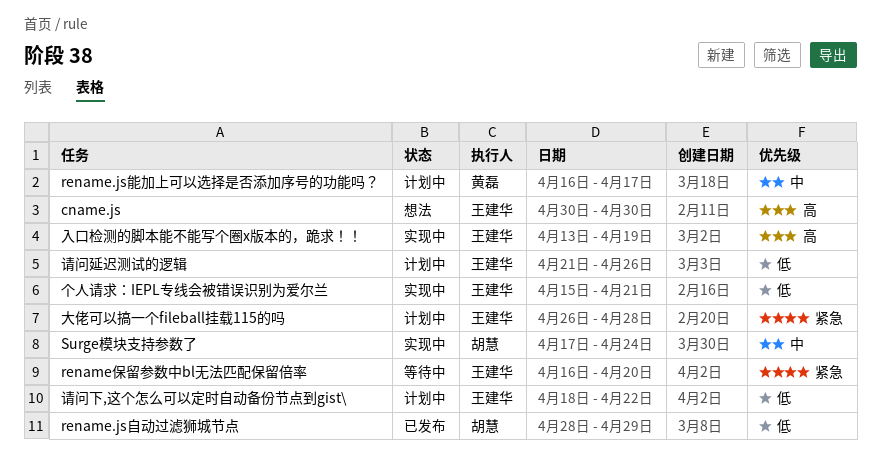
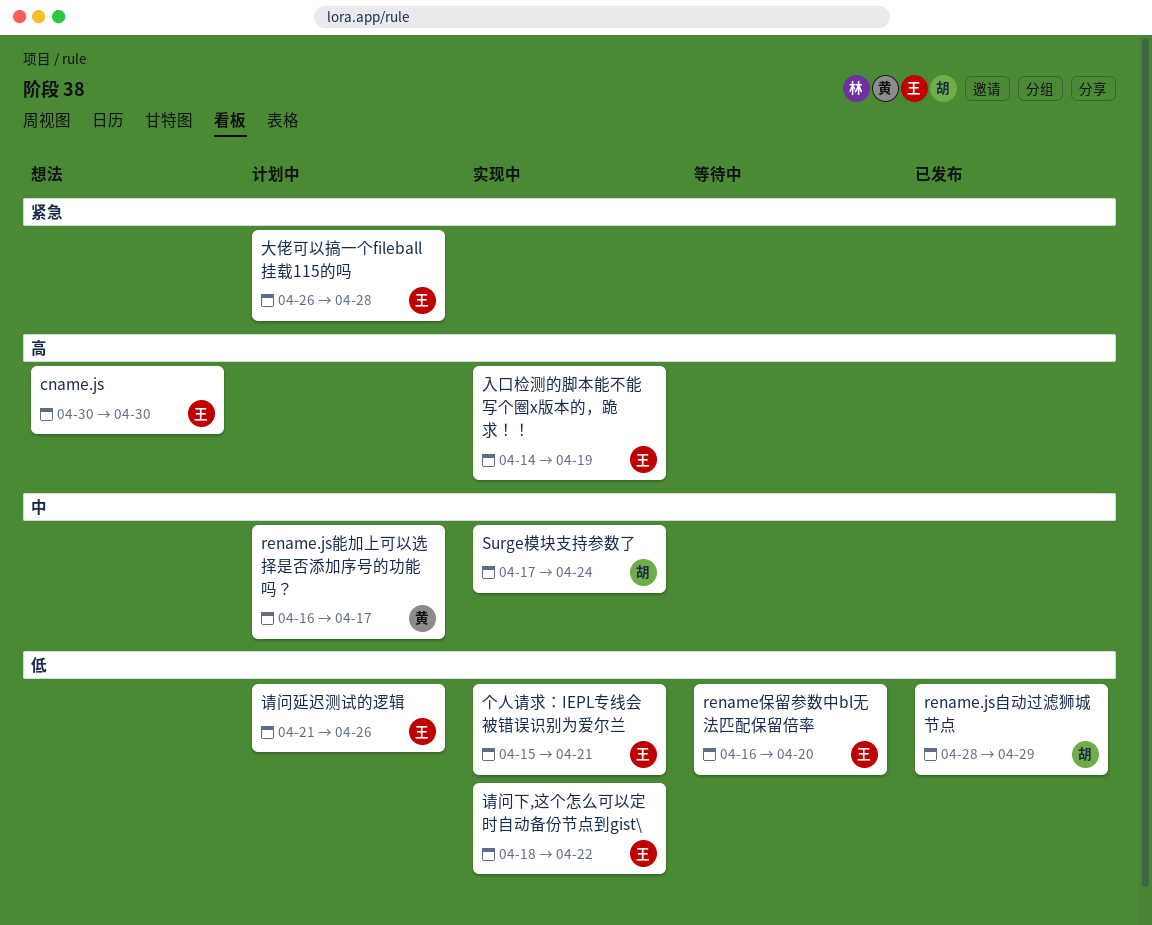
rename保留参数中bl无法匹配保留倍率, priority: 紧急 -> 低
入口检测的脚本能不能写个圈x版本的，跪求！！, start: Apr 13 -> Apr 14
请问下,这个怎么可以定时自动备份节点到gist\, status: 计划中 -> 实现中

